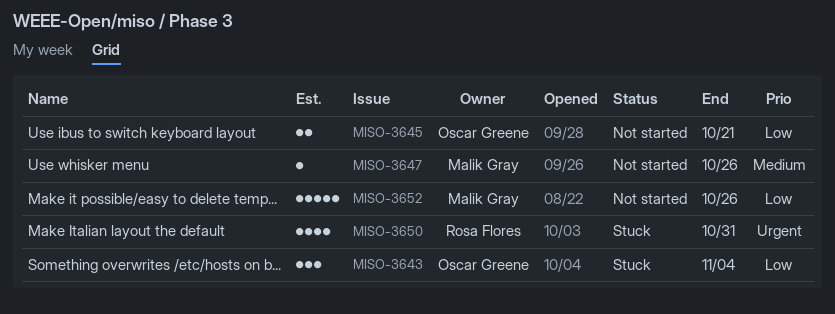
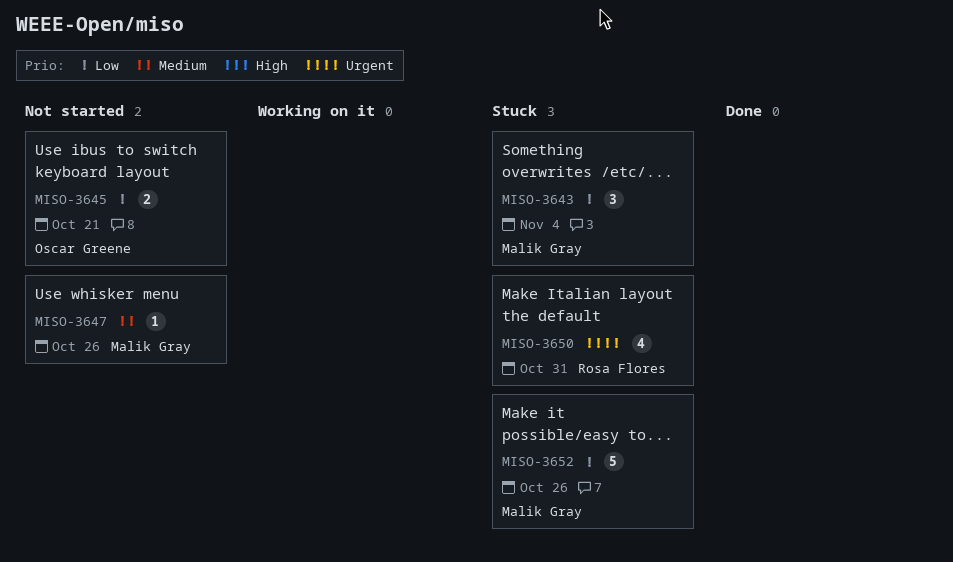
MISO-3643, owner: Oscar Greene -> Malik Gray
MISO-3652, status: Not started -> Stuck

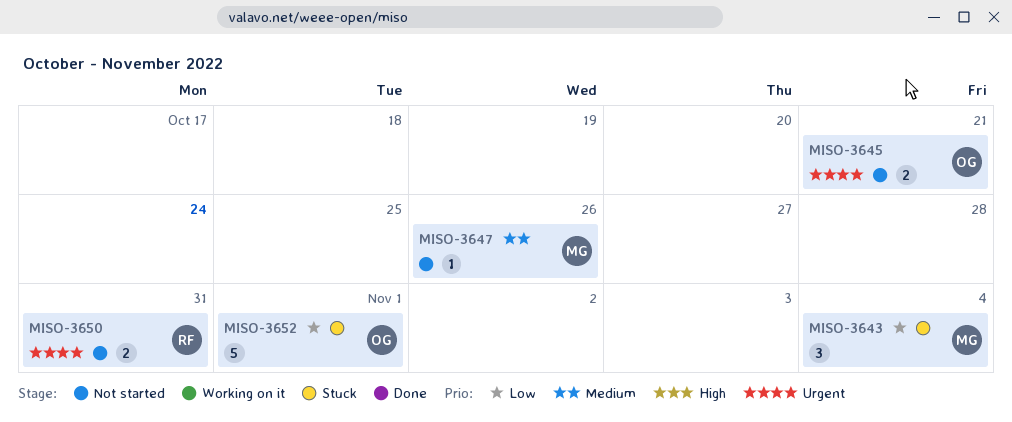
MISO-3645, priority: Low -> Urgent
MISO-3650, status: Stuck -> Not started
MISO-3650, estimate: 4 -> 2
MISO-3652, owner: Malik Gray -> Oscar Greene
MISO-3652, due: Oct 26 -> Nov 1

